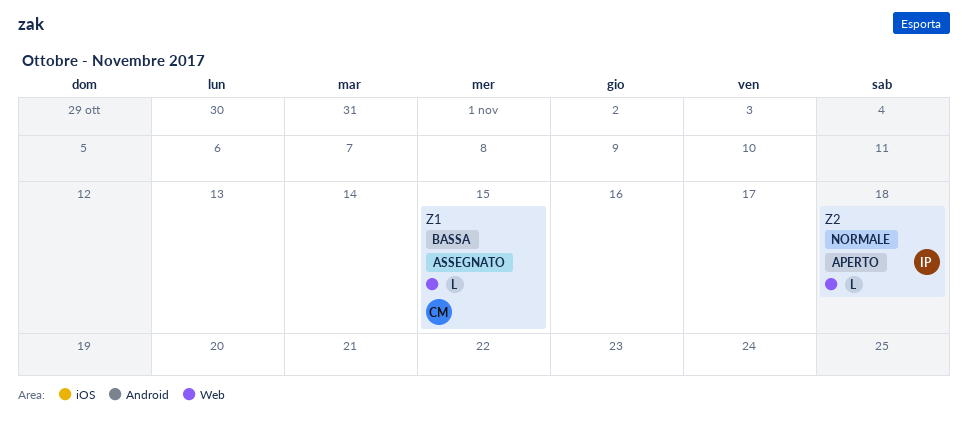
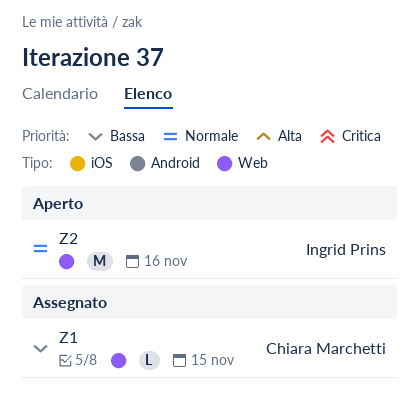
Z2, estimate: L -> M
Z2, due: Nov 18 -> Nov 16

